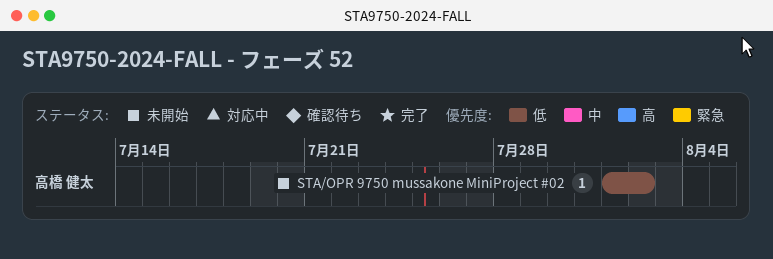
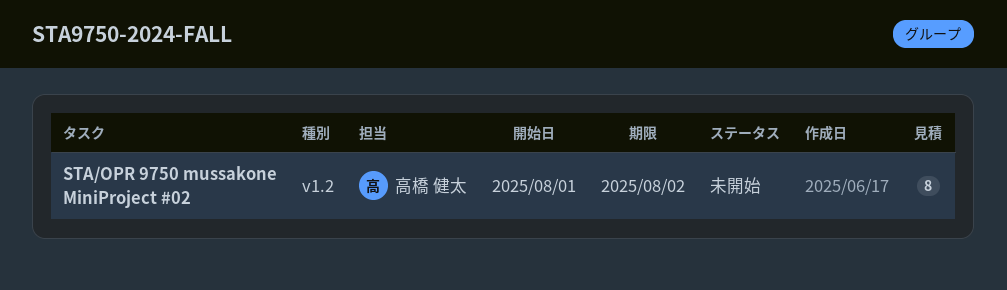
STA/OPR 9750 mussakone MiniProject #02, estimate: 1 -> 8

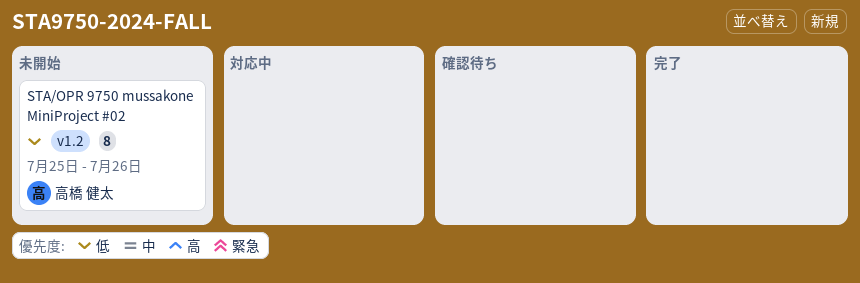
STA/OPR 9750 mussakone MiniProject #02, start: Aug 1 -> Jul 25
STA/OPR 9750 mussakone MiniProject #02, due: Aug 2 -> Jul 26

